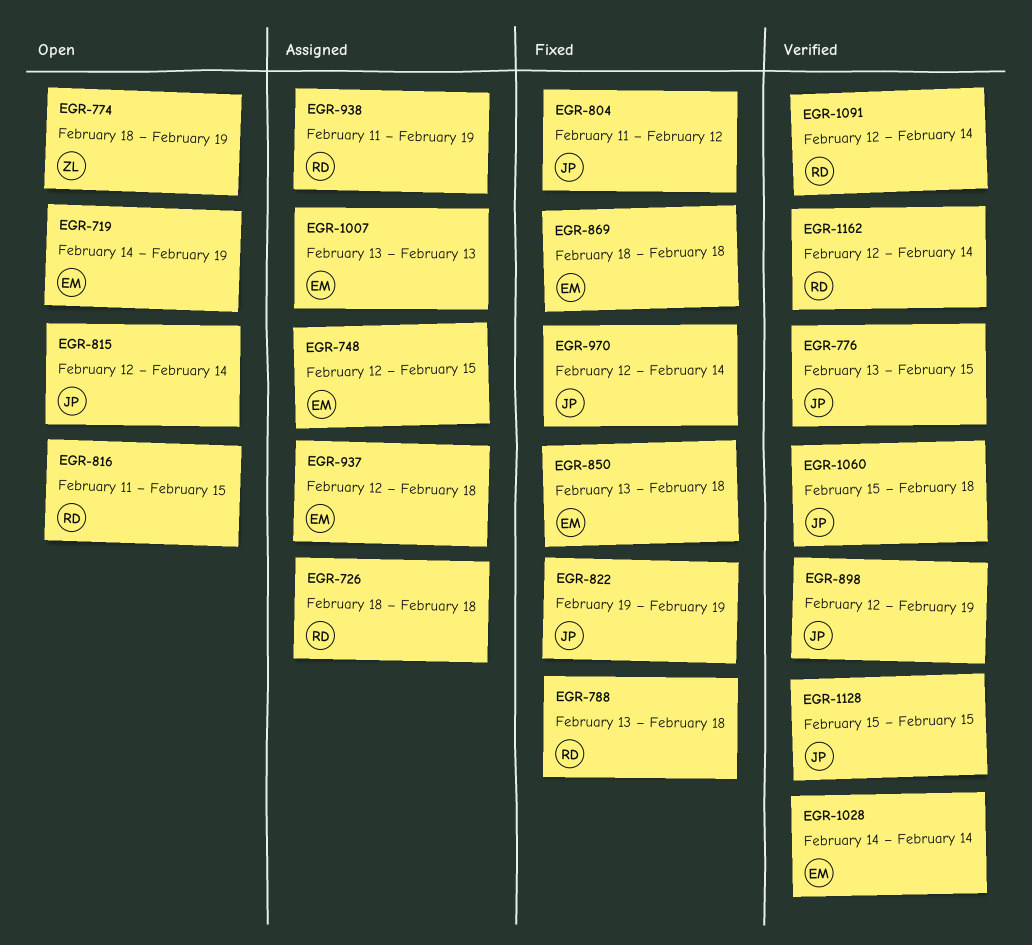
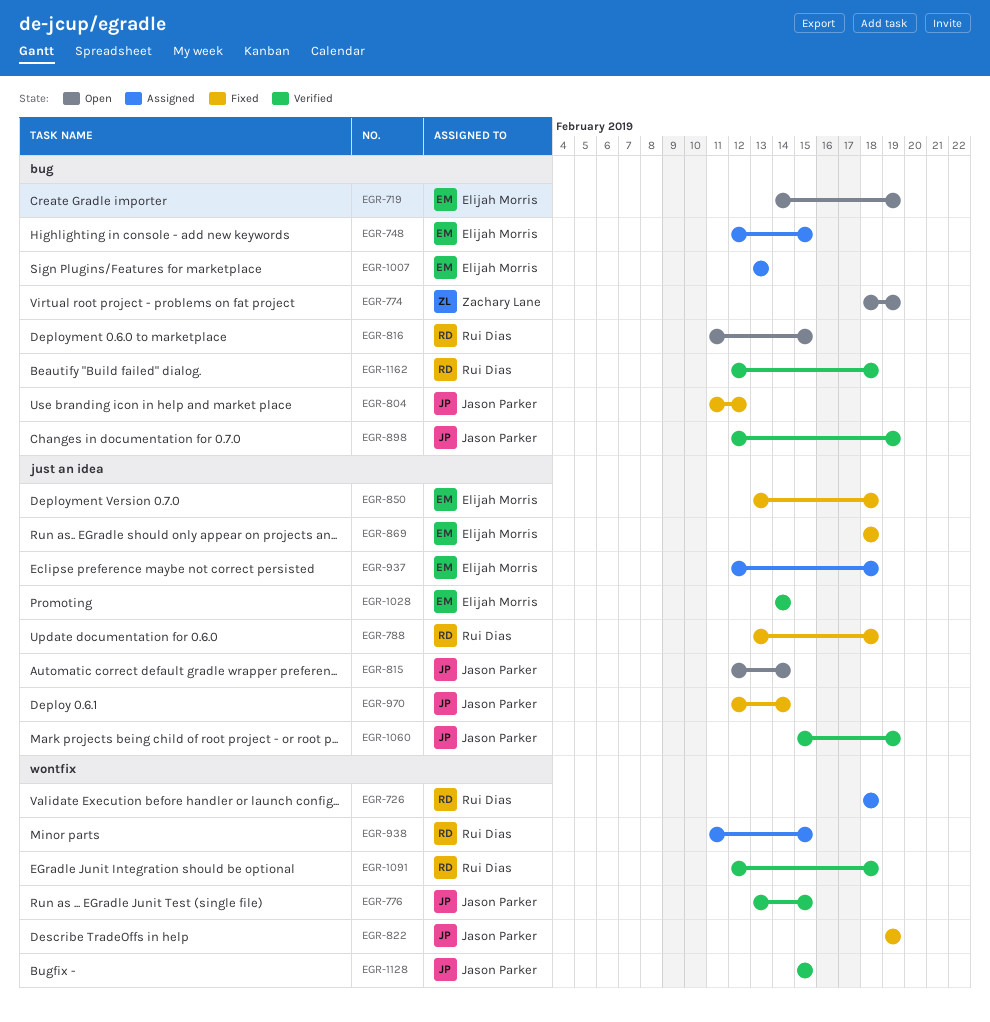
EGR-938, due: Feb 19 -> Feb 15
EGR-1060, due: Feb 18 -> Feb 19
EGR-1091, due: Feb 14 -> Feb 18
EGR-1162, due: Feb 14 -> Feb 18

